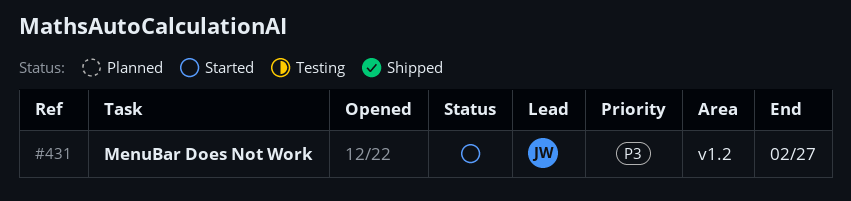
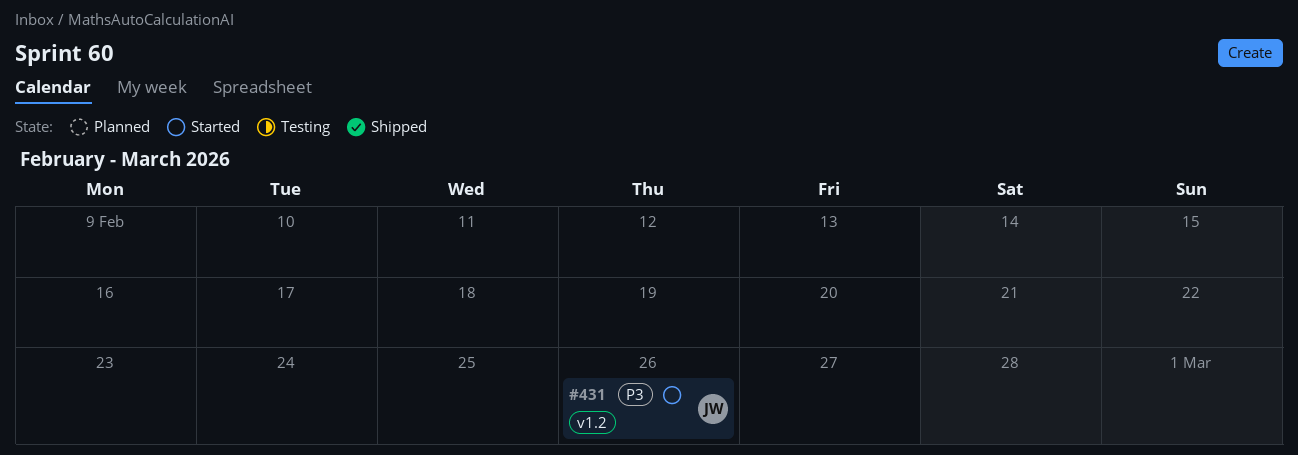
#431, due: Feb 27 -> Feb 26

